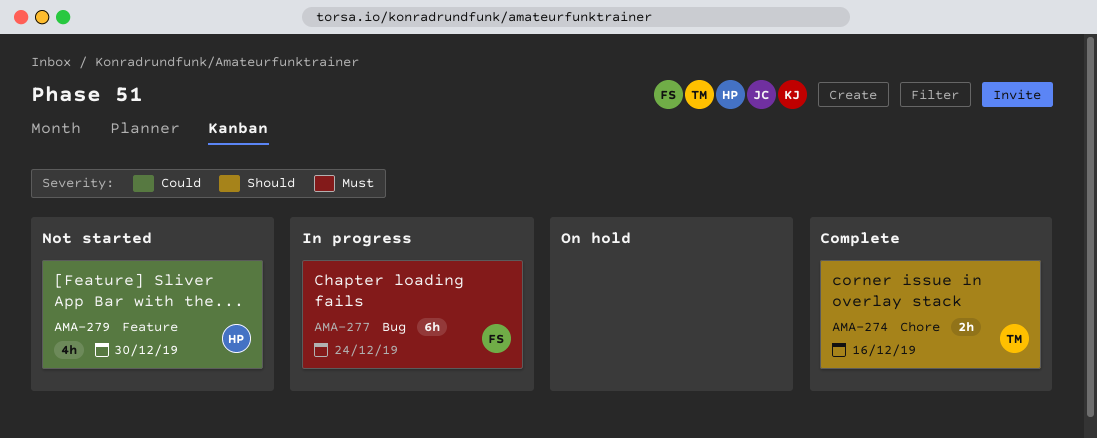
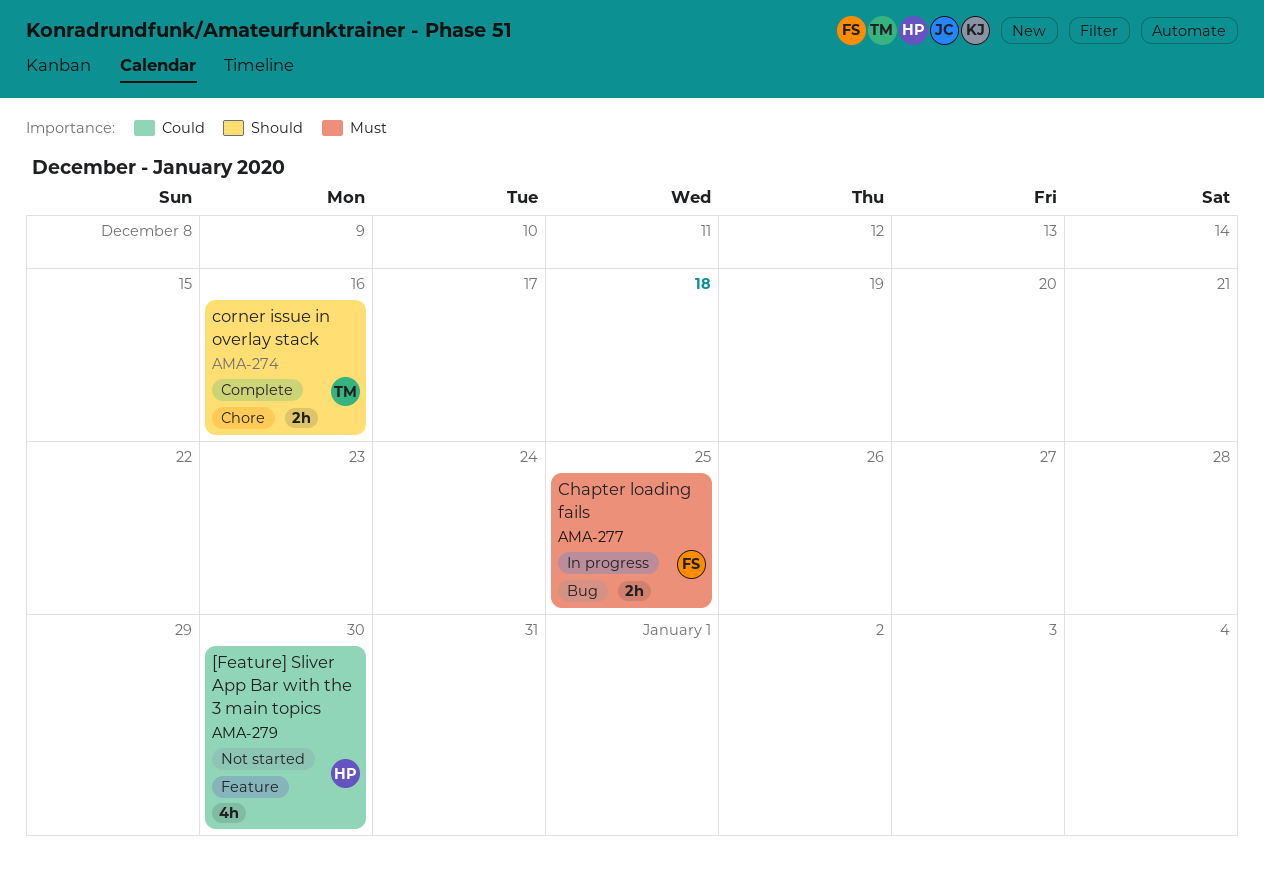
AMA-277, estimate: 6h -> 2h
AMA-277, due: Dec 24 -> Dec 25

